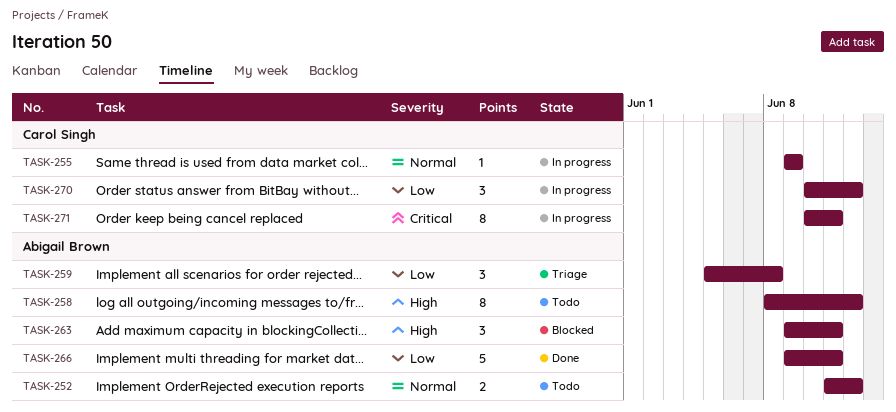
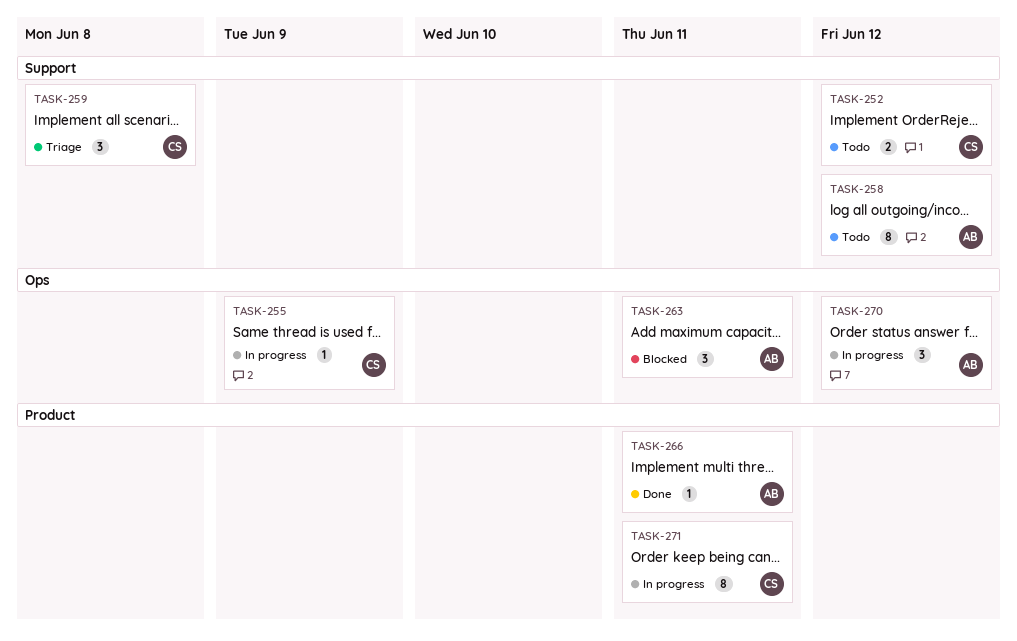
TASK-252, owner: Abigail Brown -> Carol Singh
TASK-259, owner: Abigail Brown -> Carol Singh
TASK-266, estimate: 5 -> 1
TASK-270, owner: Carol Singh -> Abigail Brown

